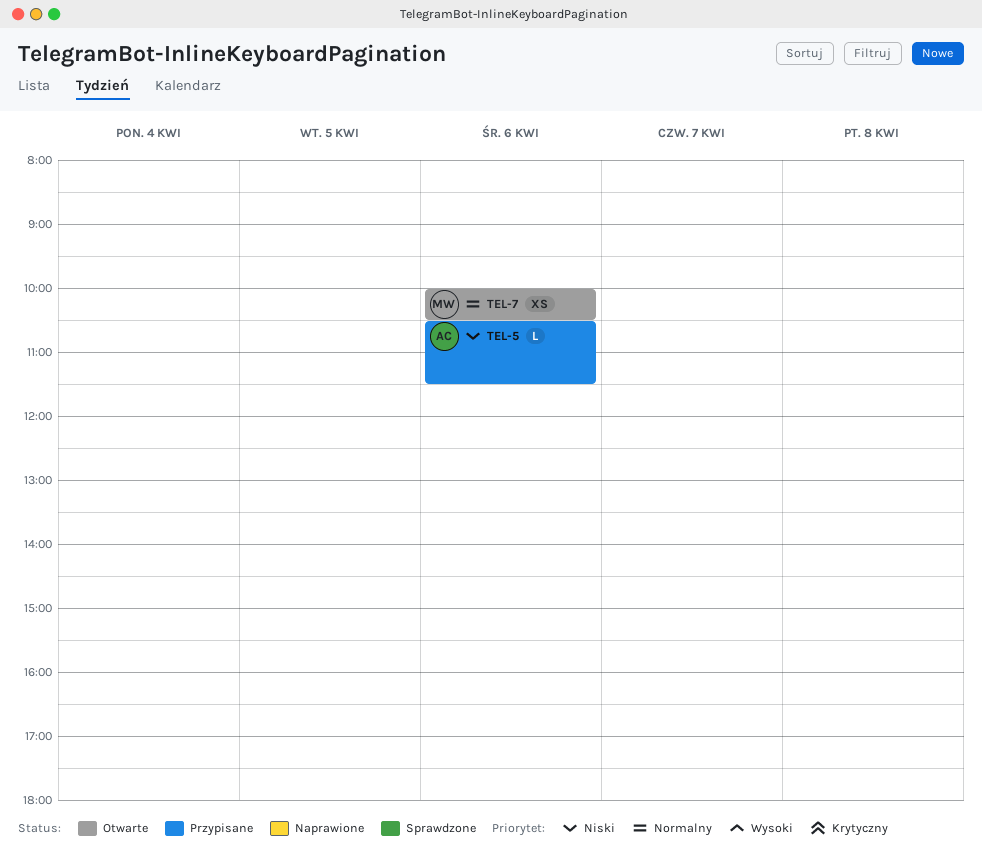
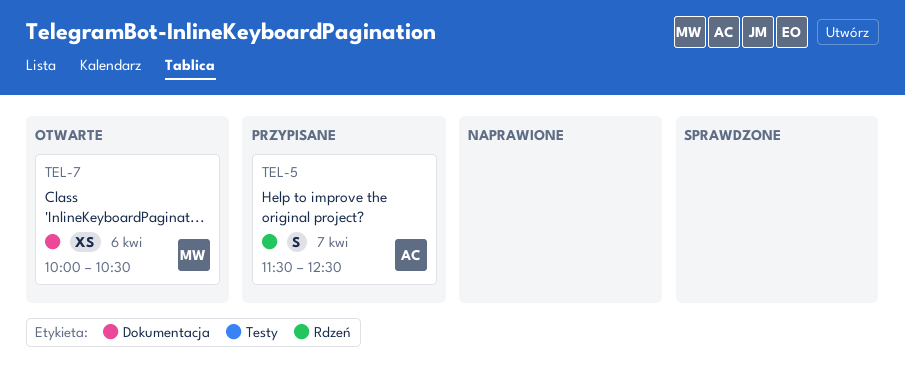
TEL-5, estimate: L -> S
TEL-5, day: Apr 6 -> Apr 7
TEL-5, begins: 10:30 -> 11:30
TEL-5, ends: 11:30 -> 12:30

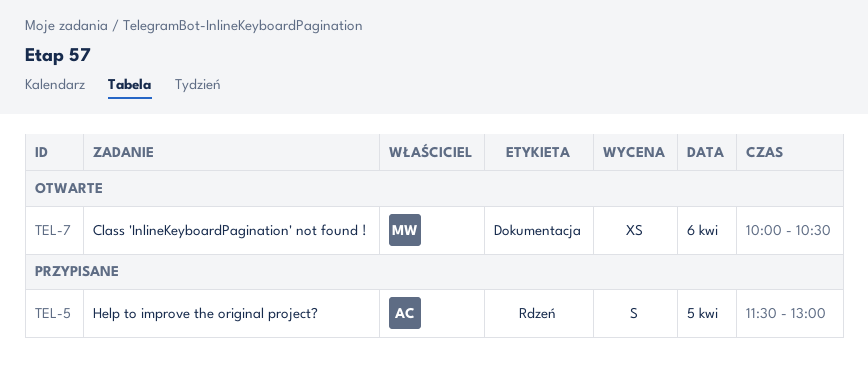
TEL-5, day: Apr 7 -> Apr 5
TEL-5, ends: 12:30 -> 13:00

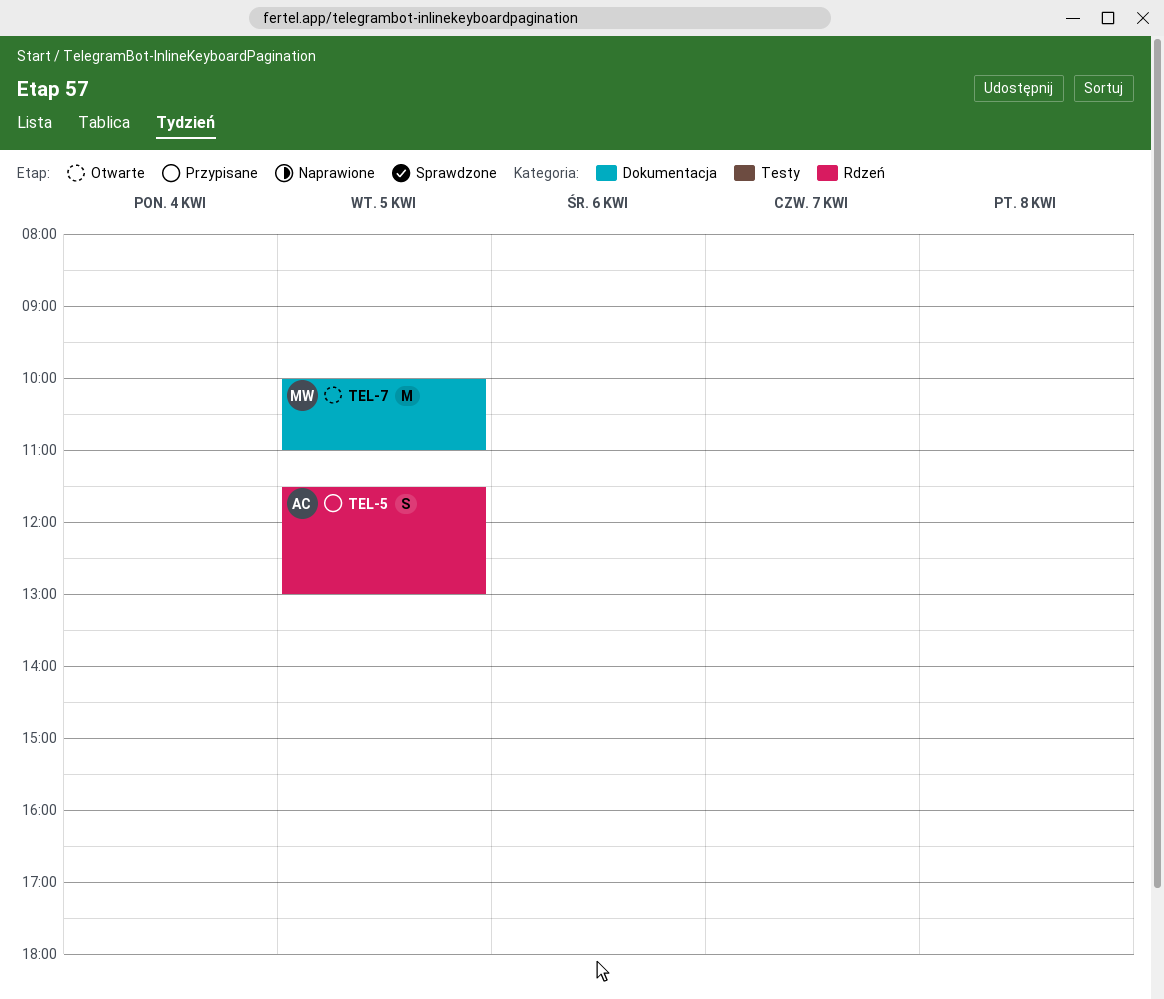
TEL-7, estimate: XS -> M
TEL-7, day: Apr 6 -> Apr 5
TEL-7, ends: 10:30 -> 11:00

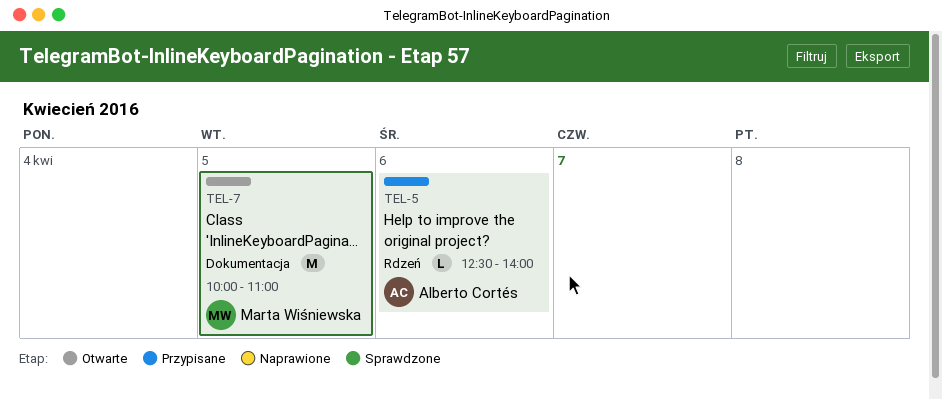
TEL-5, estimate: S -> L
TEL-5, day: Apr 5 -> Apr 6
TEL-5, begins: 11:30 -> 12:30
TEL-5, ends: 13:00 -> 14:00

